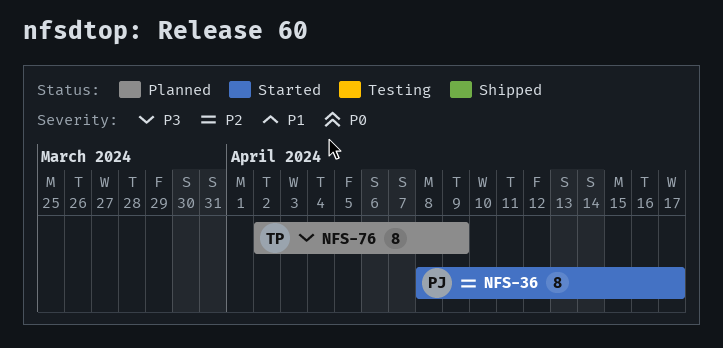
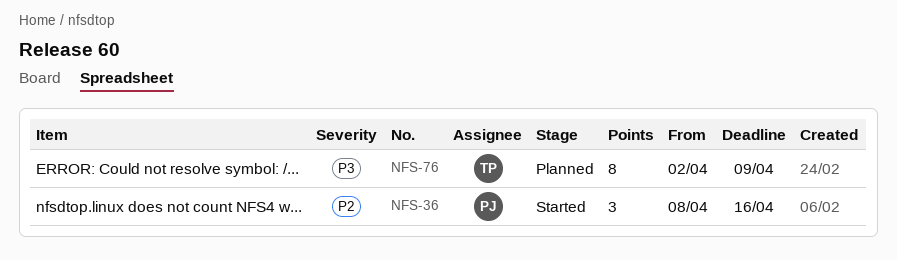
NFS-36, estimate: 8 -> 3
NFS-36, due: Apr 17 -> Apr 16

